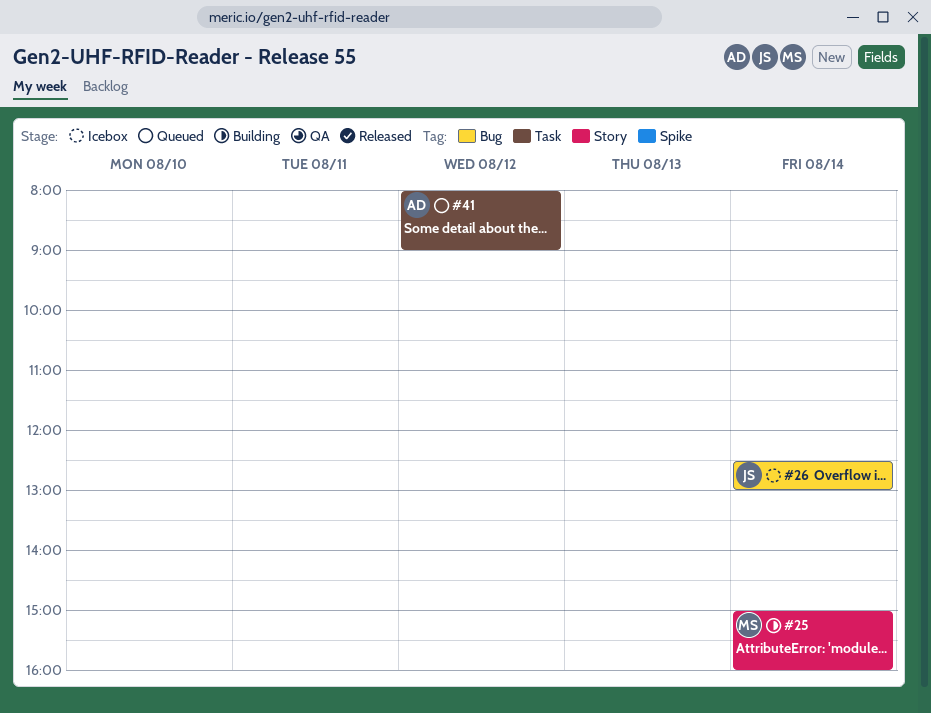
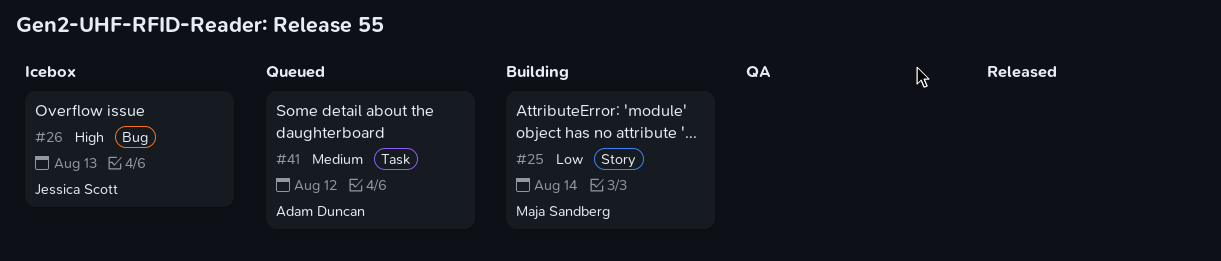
#26, day: Aug 14 -> Aug 13

